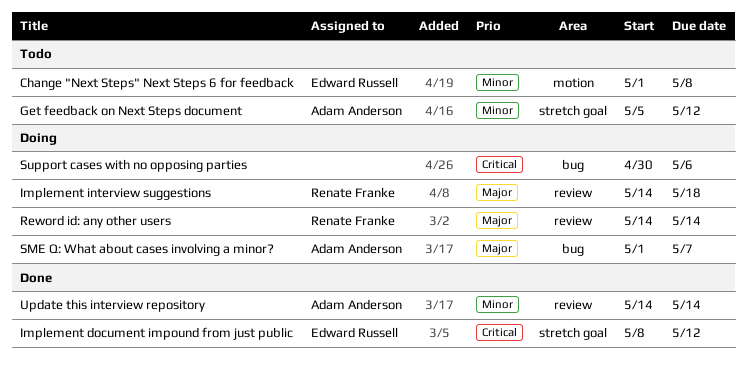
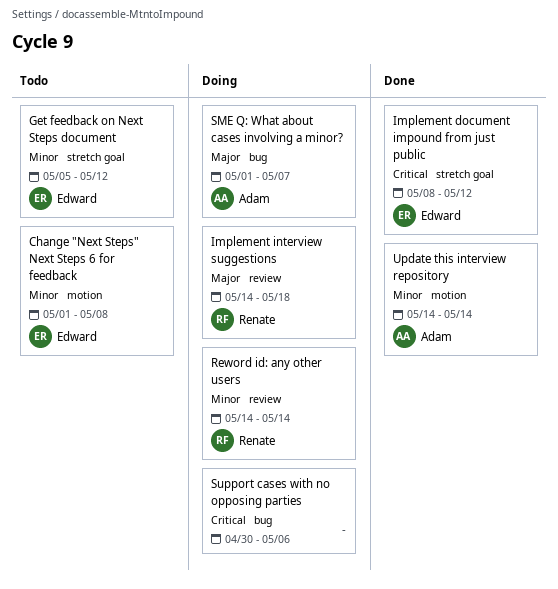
Get feedback on Next Steps document, owner: Adam Anderson -> Edward Russell
Reword id: any other users, priority: Major -> Minor
Update this interview repository, label: review -> motion

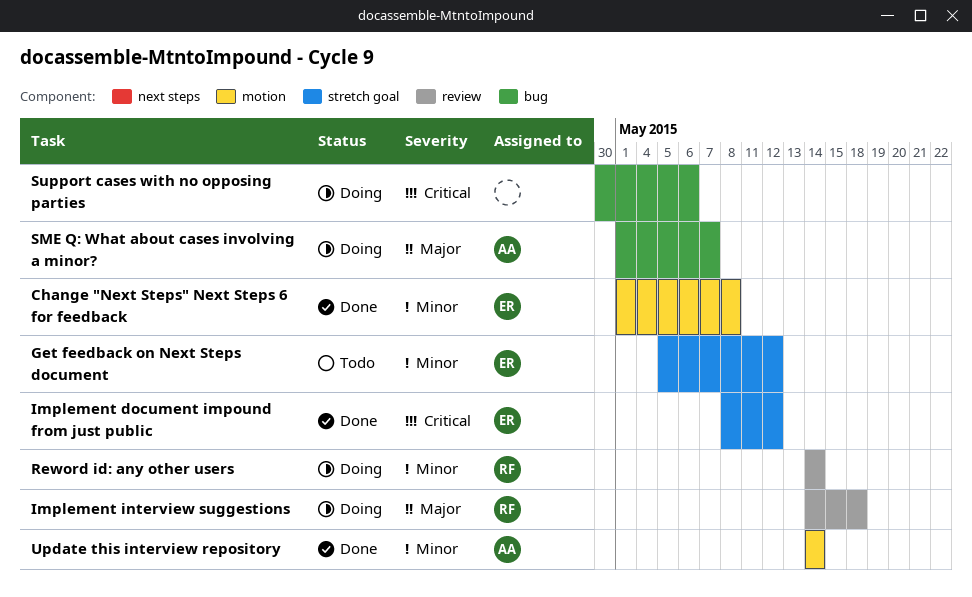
Change "Next Steps" Next Steps 6 for feedback, status: Todo -> Done

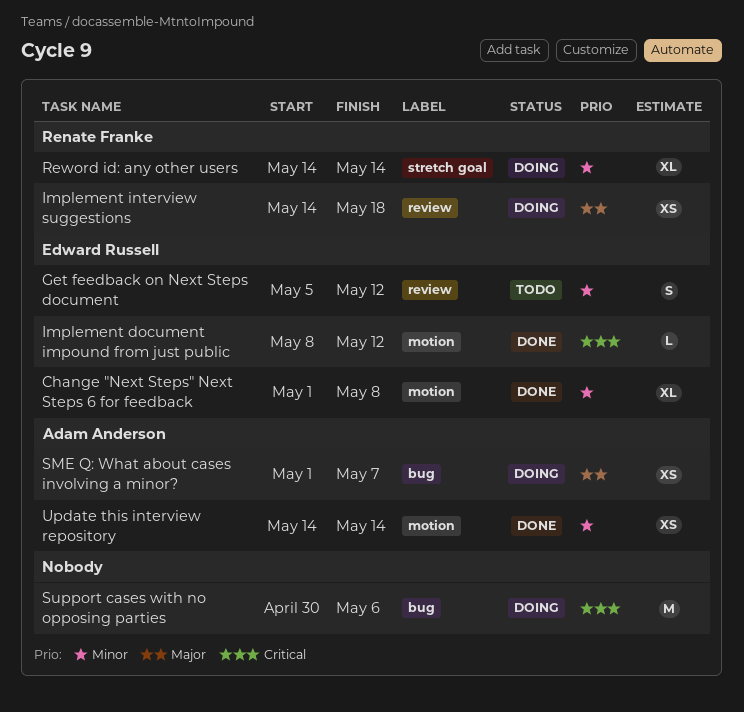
Get feedback on Next Steps document, label: stretch goal -> review
Implement document impound from just public, label: stretch goal -> motion
Reword id: any other users, label: review -> stretch goal

